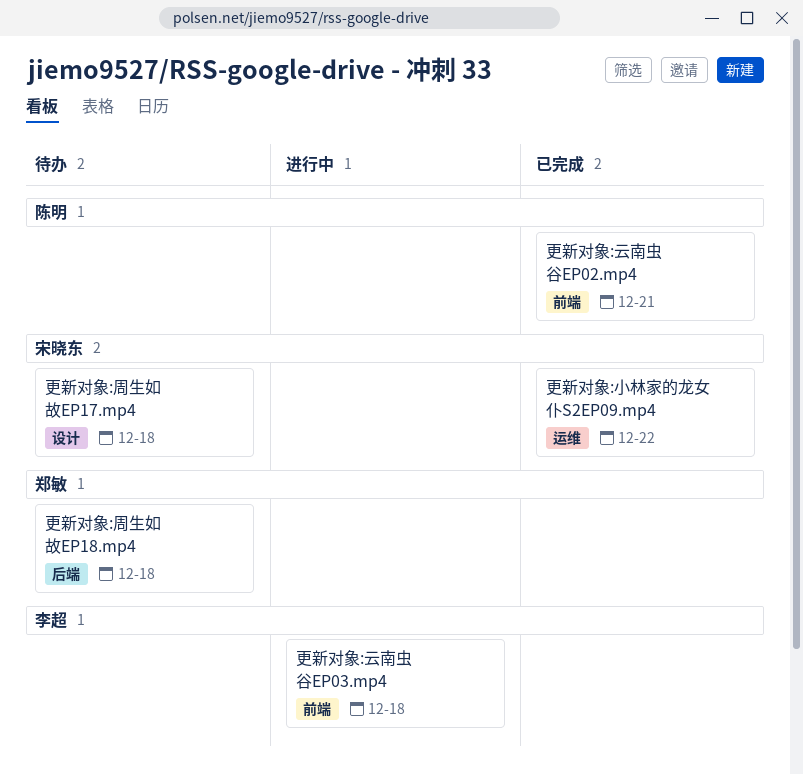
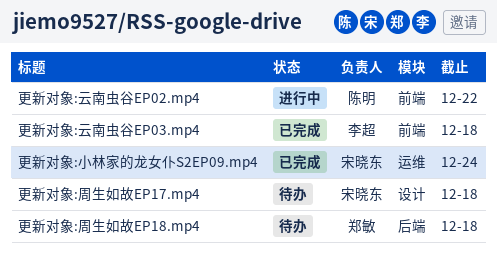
更新对象:云南虫谷EP02.mp4, status: 已完成 -> 进行中
更新对象:云南虫谷EP02.mp4, due: Dec 21 -> Dec 22
更新对象:云南虫谷EP03.mp4, status: 进行中 -> 已完成
更新对象:小林家的龙女仆S2EP09.mp4, due: Dec 22 -> Dec 24

